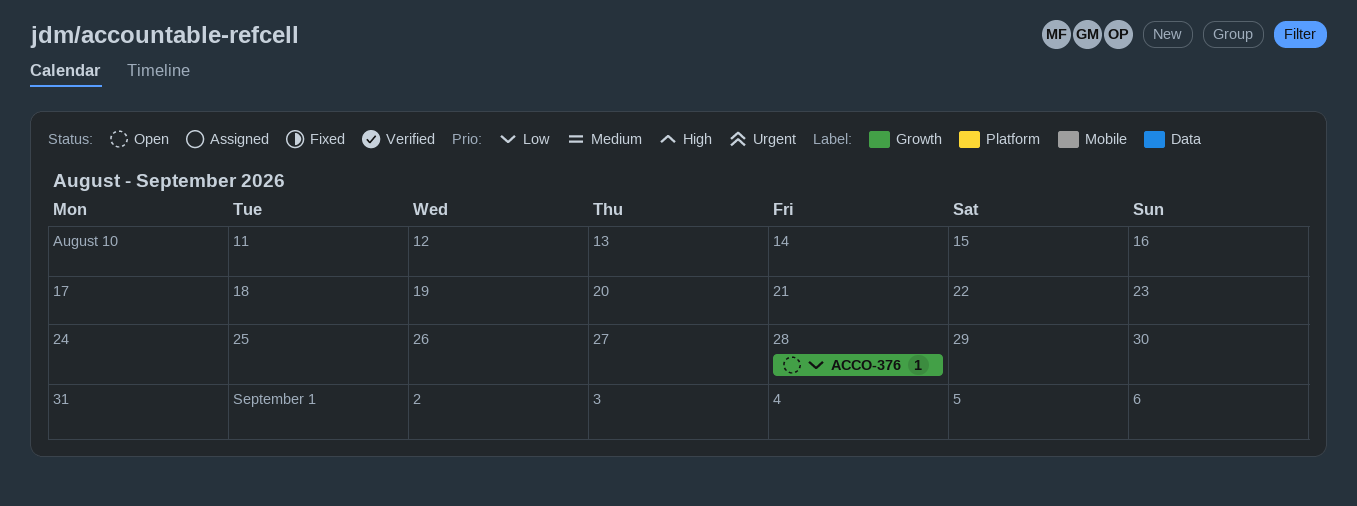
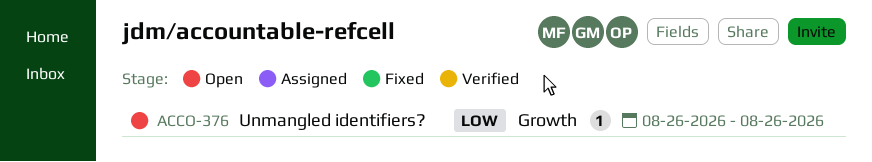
ACCO-376, start: Aug 28 -> Aug 26
ACCO-376, due: Aug 28 -> Aug 26

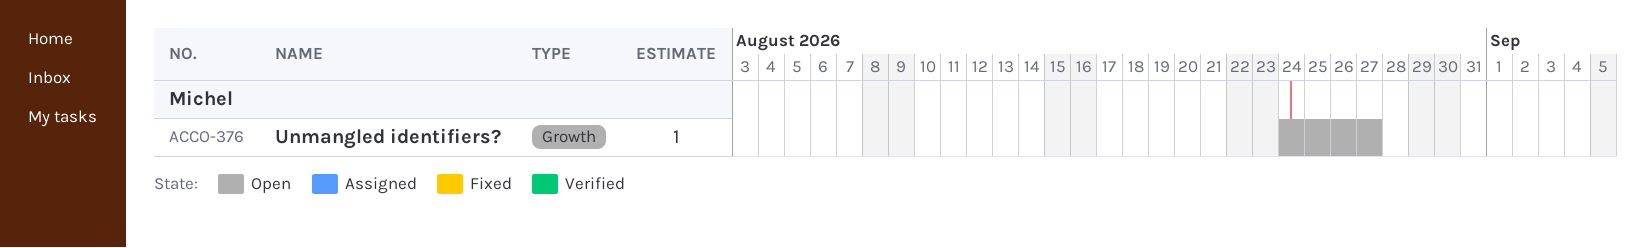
ACCO-376, start: Aug 26 -> Aug 24
ACCO-376, due: Aug 26 -> Aug 27

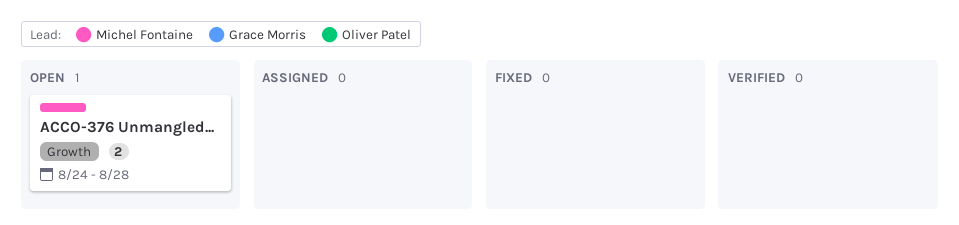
ACCO-376, estimate: 1 -> 2
ACCO-376, due: Aug 27 -> Aug 28

